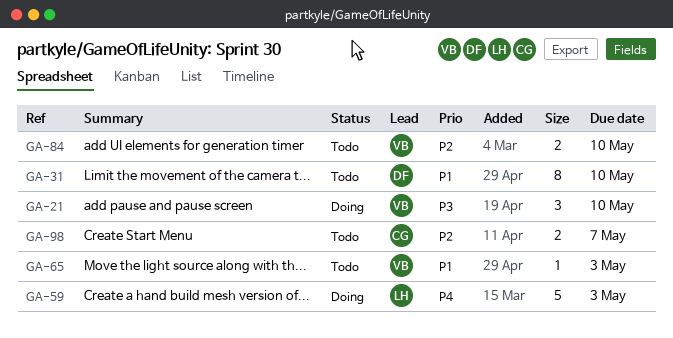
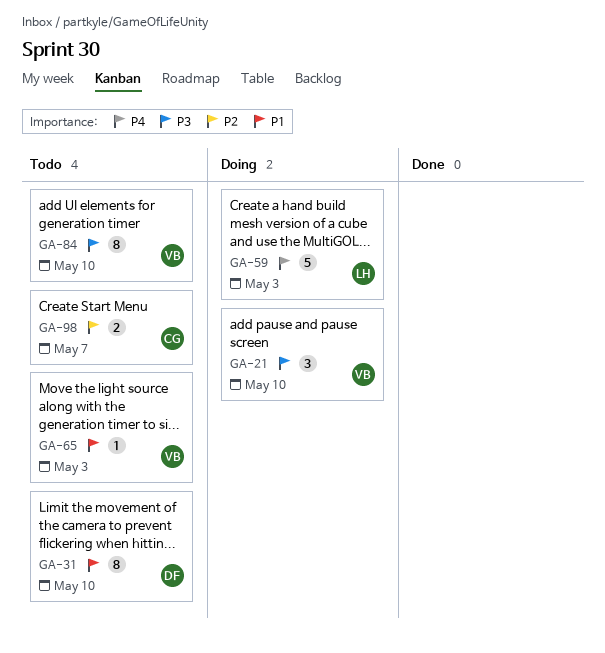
GA-84, priority: P2 -> P3
GA-84, estimate: 2 -> 8

